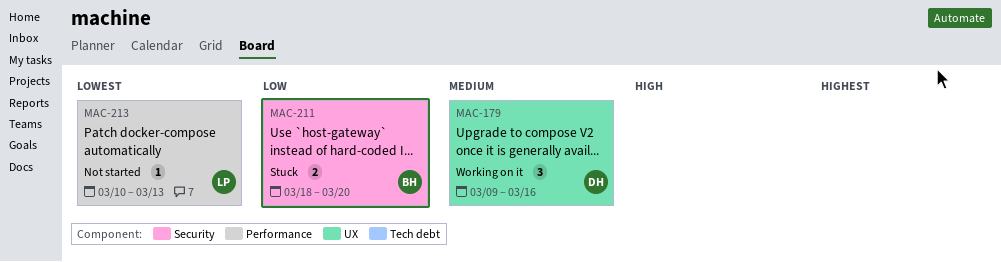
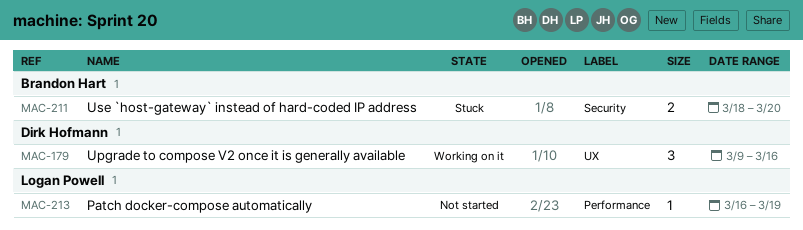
MAC-213, start: Mar 10 -> Mar 16
MAC-213, due: Mar 13 -> Mar 19

